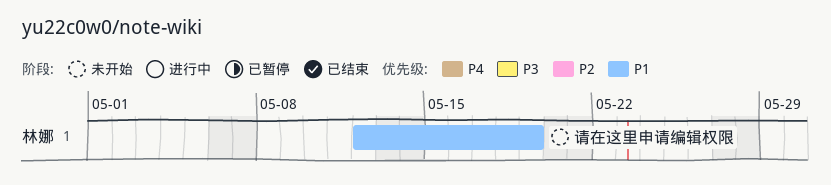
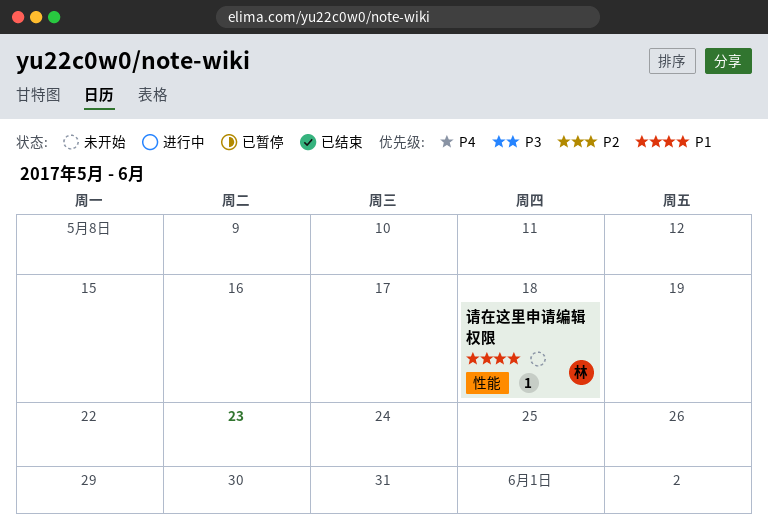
请在这里申请编辑权限, due: May 19 -> May 18

